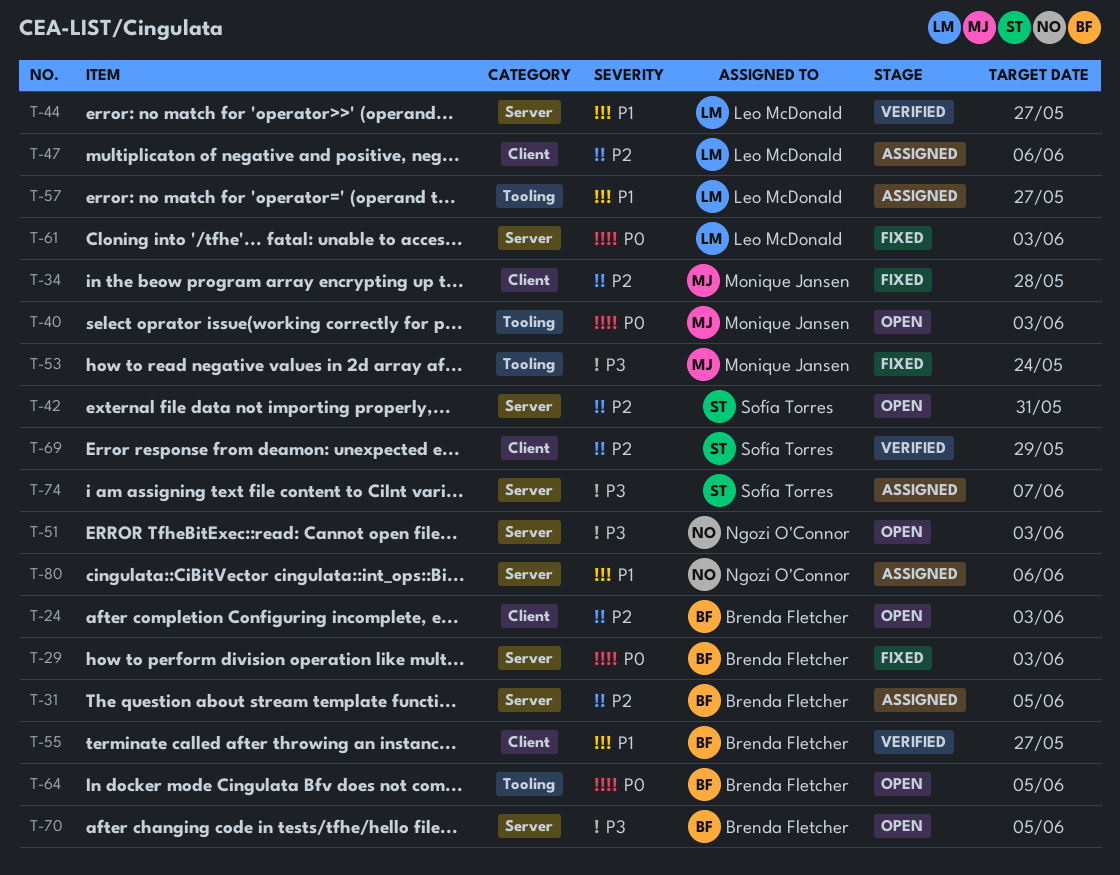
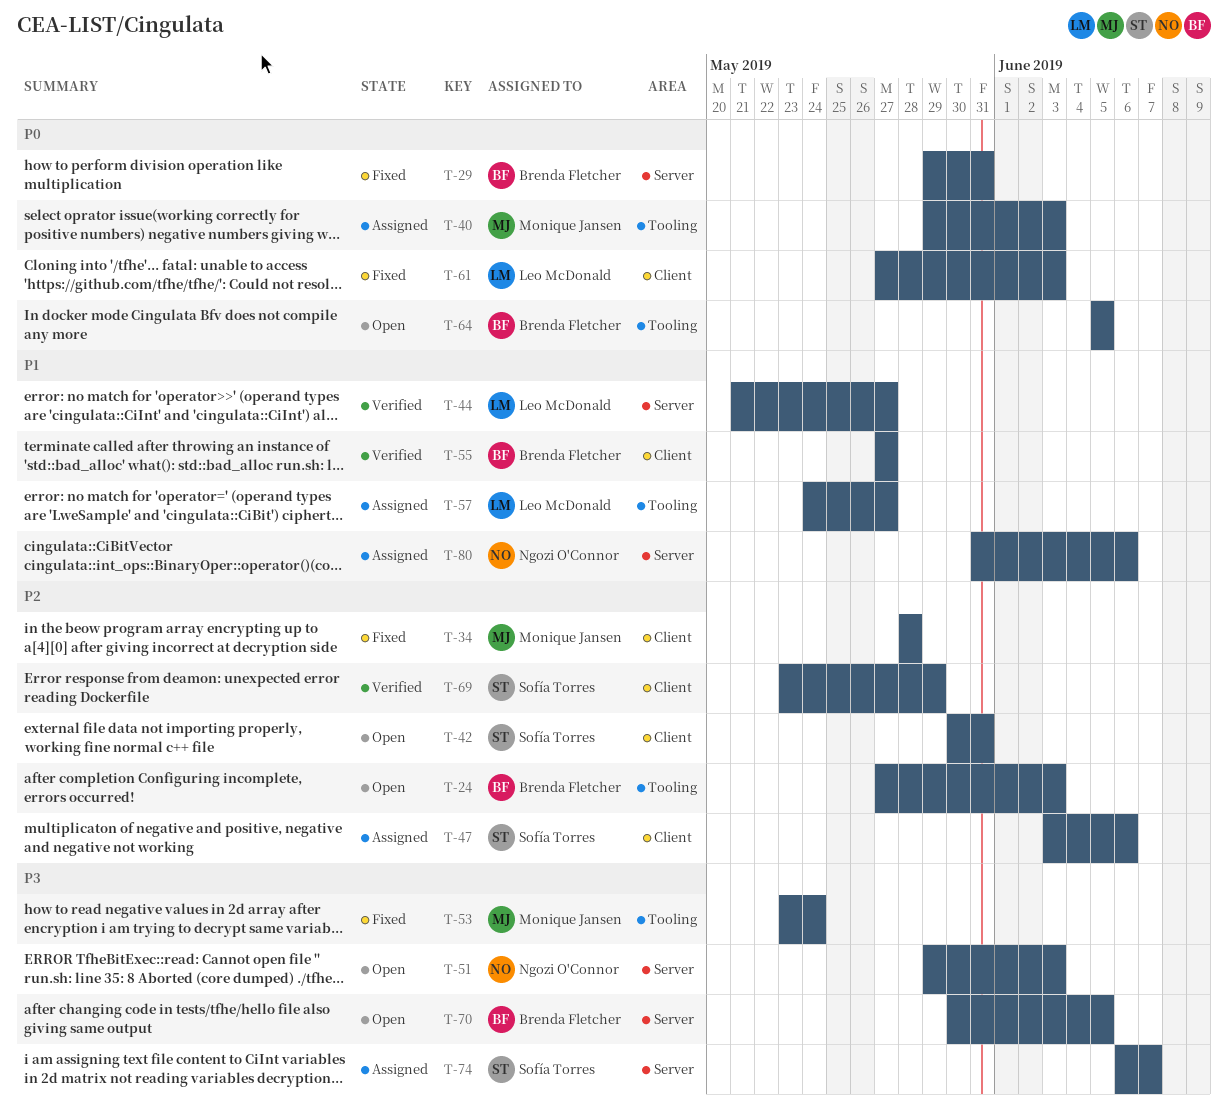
T-24, label: Client -> Tooling
T-29, due: Jun 3 -> May 31
T-31: present -> none
T-40, status: Open -> Assigned
T-42, label: Server -> Client
T-47, owner: Leo McDonald -> Sofía Torres
T-61, label: Server -> Client

